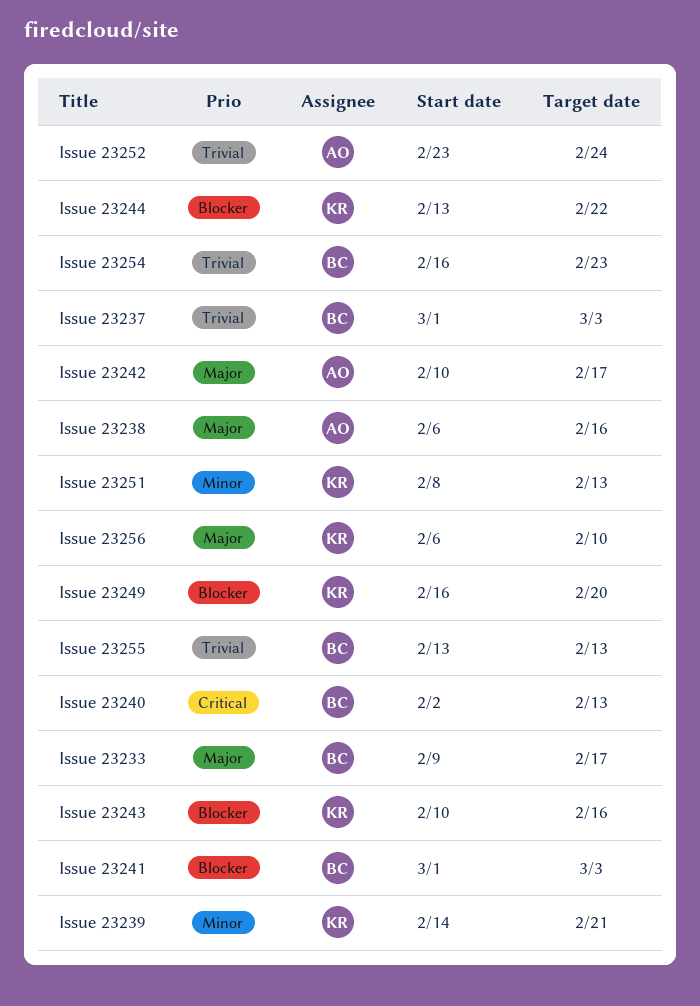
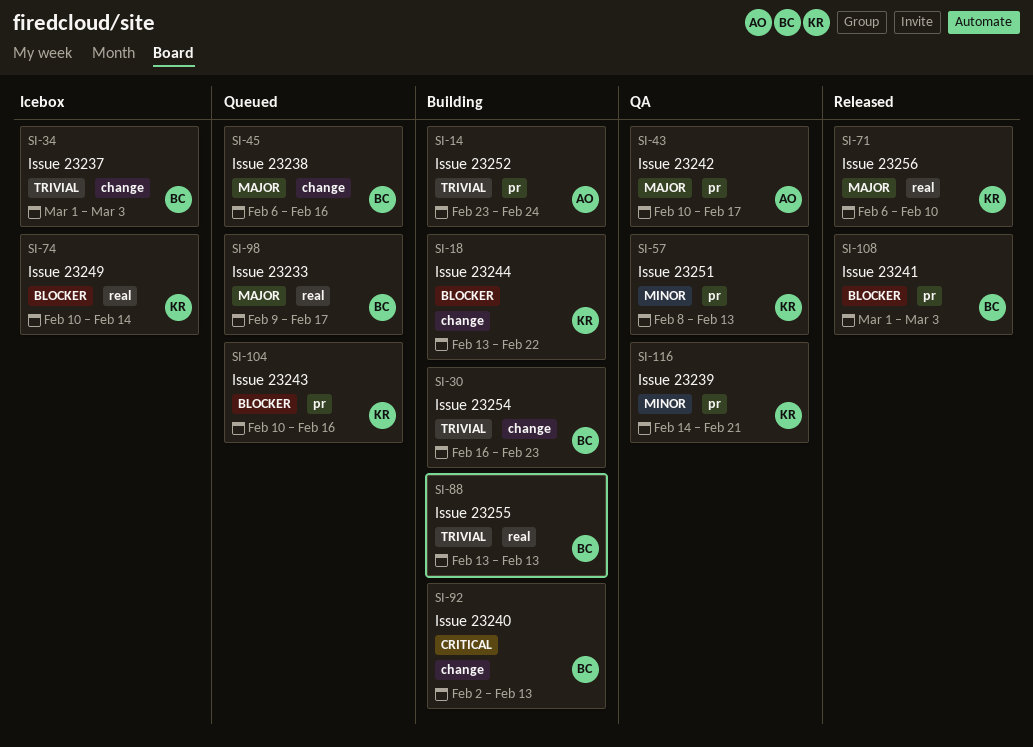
Issue 23238, owner: AO -> BC
Issue 23249, start: Feb 16 -> Feb 10
Issue 23249, due: Feb 20 -> Feb 14

